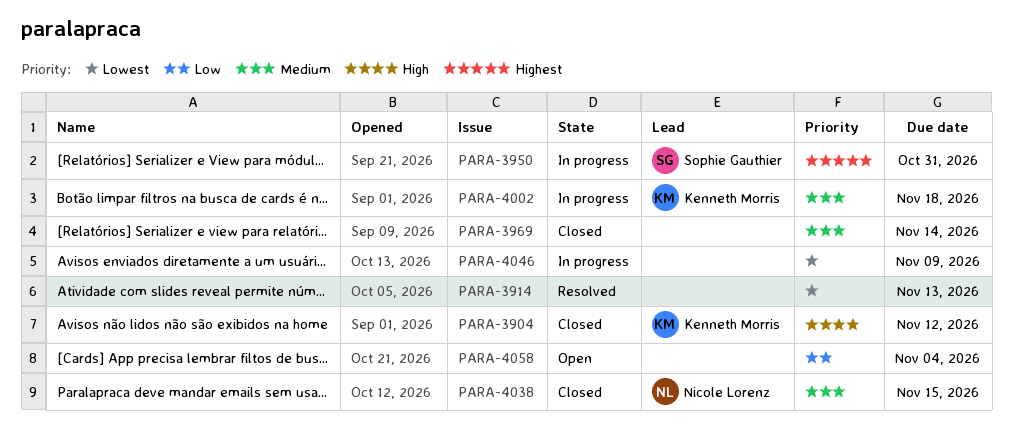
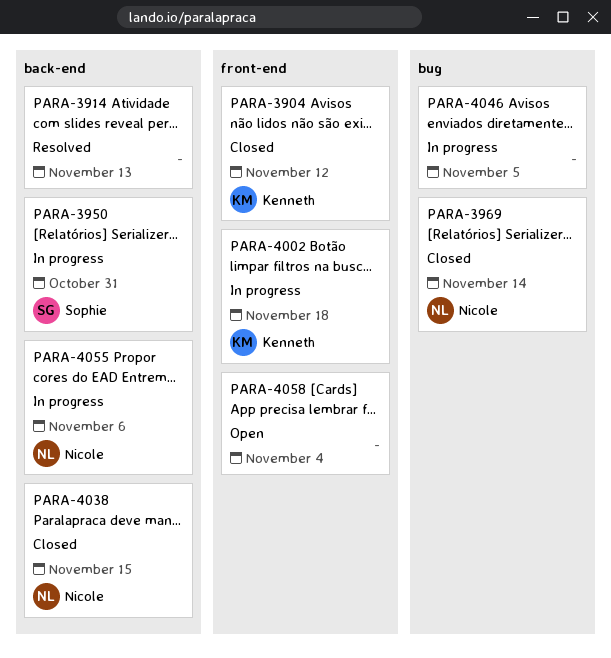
PARA-3969, owner: none -> Nicole Lorenz
PARA-4046, due: Nov 9 -> Nov 5
PARA-4055: none -> present

